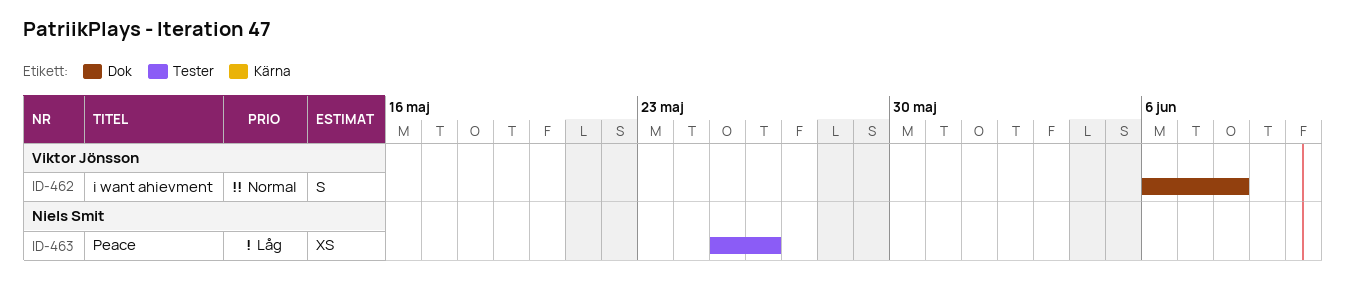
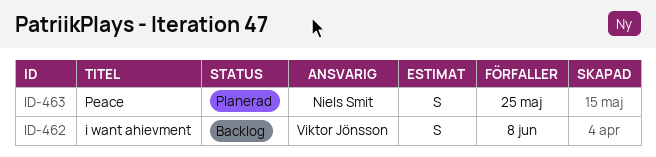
ID-463, estimate: XS -> S
ID-463, due: May 26 -> May 25

